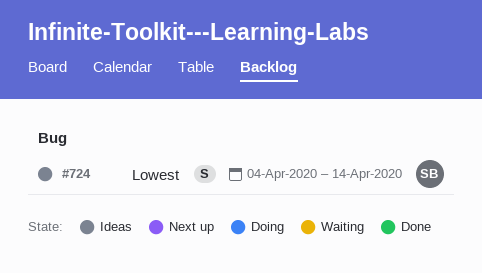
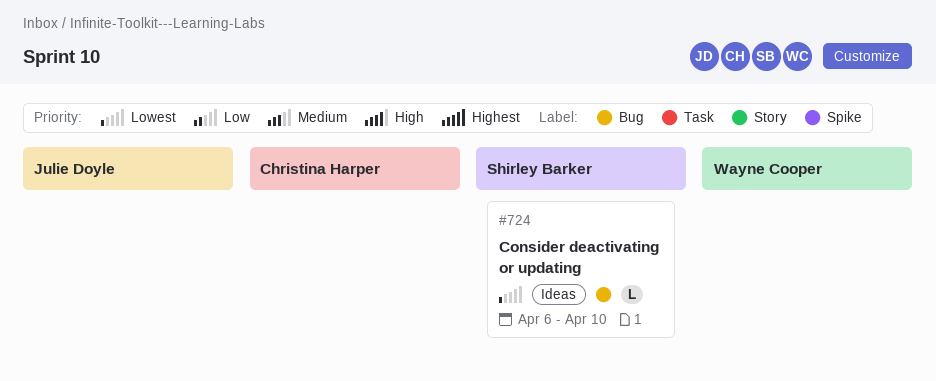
#724, estimate: S -> L
#724, start: Apr 4 -> Apr 6
#724, due: Apr 14 -> Apr 10

